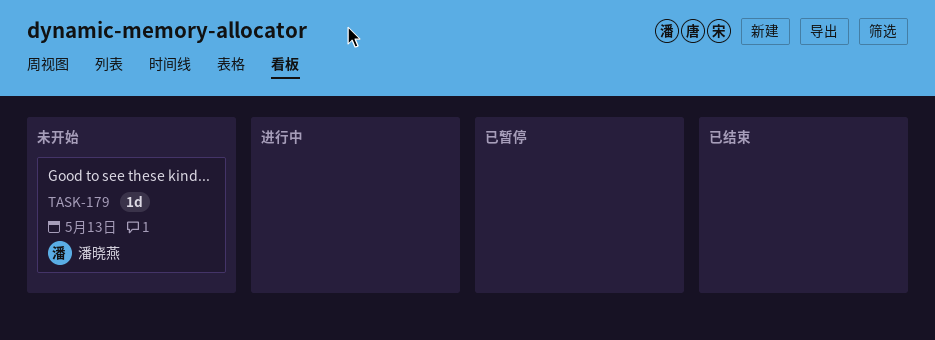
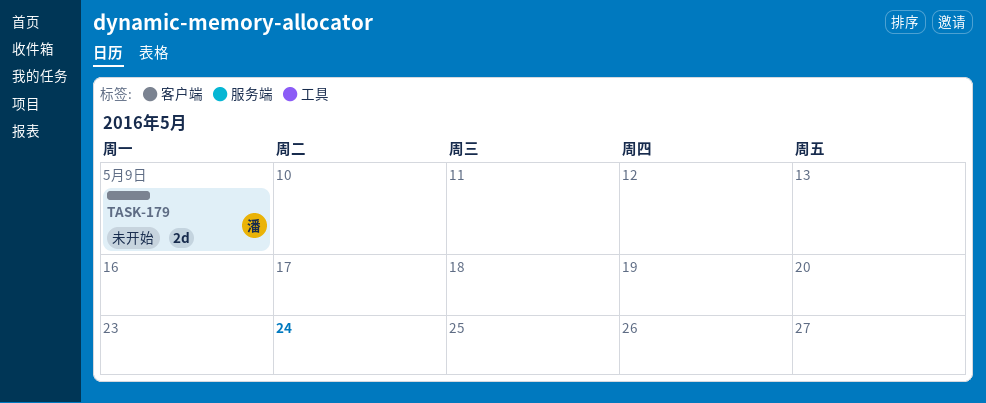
TASK-179, estimate: 1d -> 2d
TASK-179, due: May 13 -> May 9

